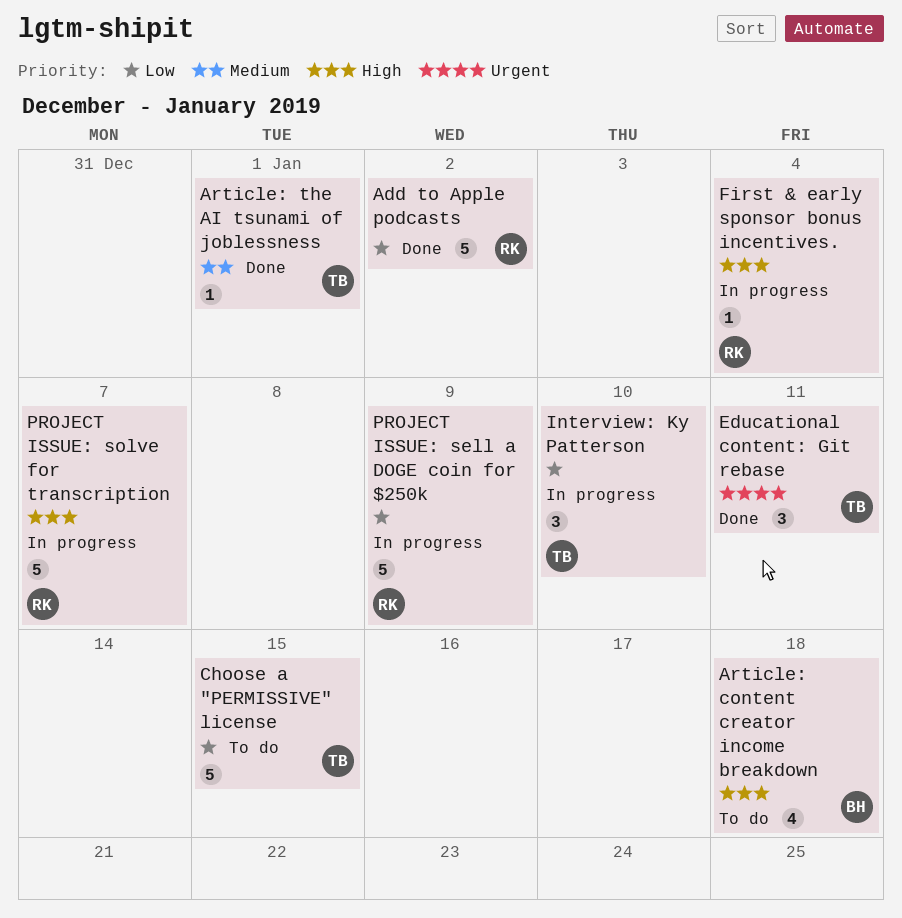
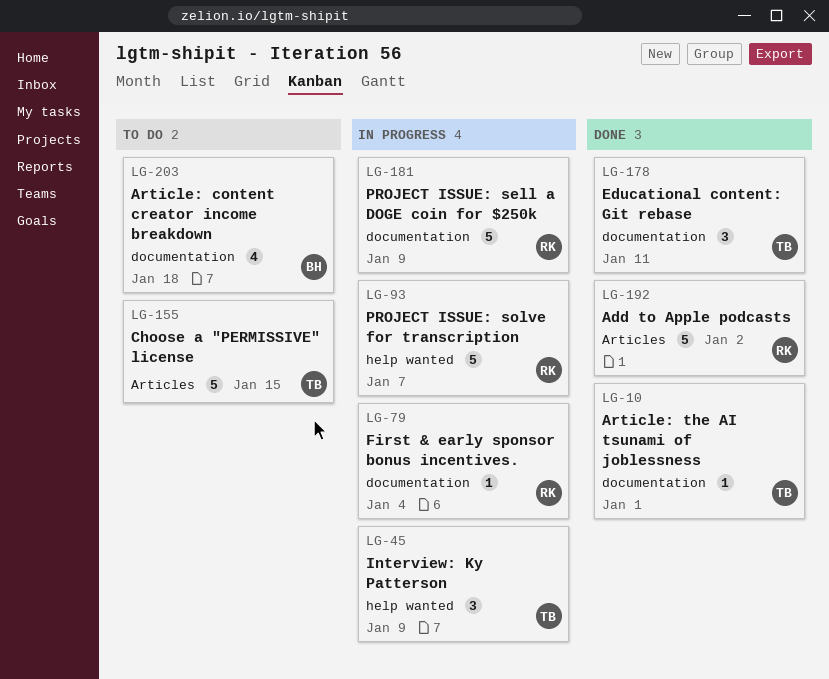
Interview: Ky Patterson, due: Jan 10 -> Jan 9

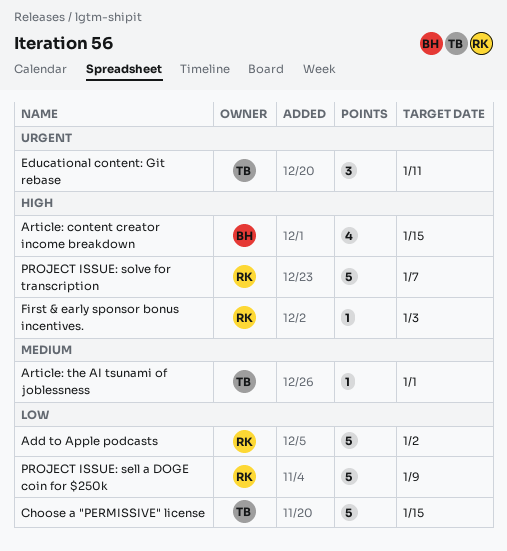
Article: content creator income breakdown, due: Jan 18 -> Jan 15
First & early sponsor bonus incentives., due: Jan 4 -> Jan 3
Interview: Ky Patterson: present -> none

